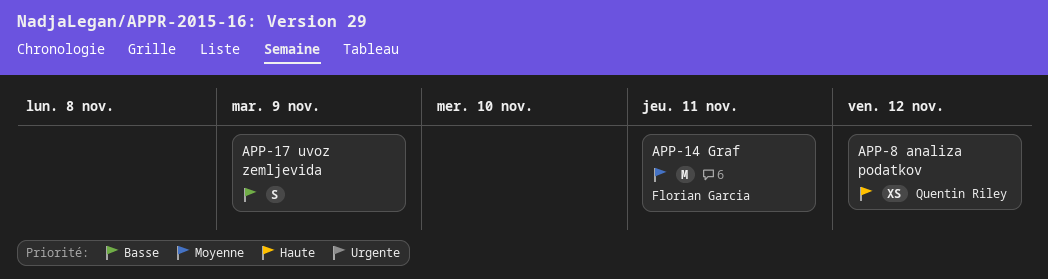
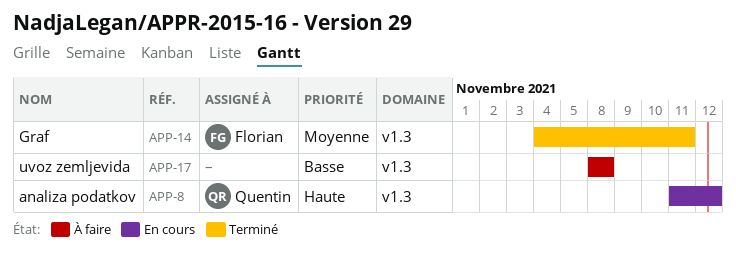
APP-17, due: Nov 9 -> Nov 8

